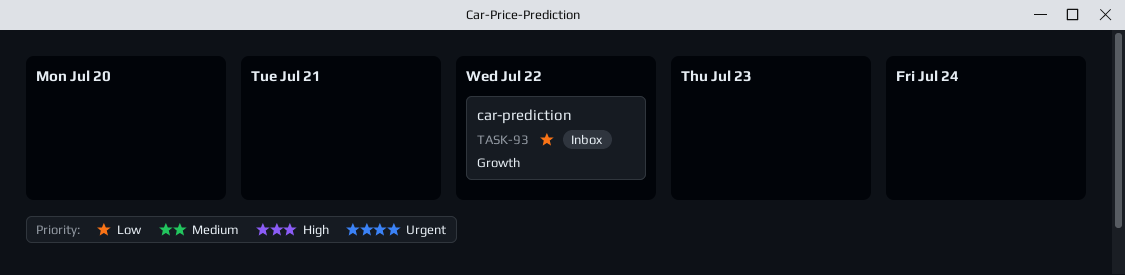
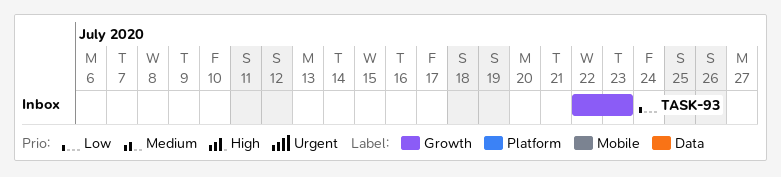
TASK-93, due: Jul 22 -> Jul 23

